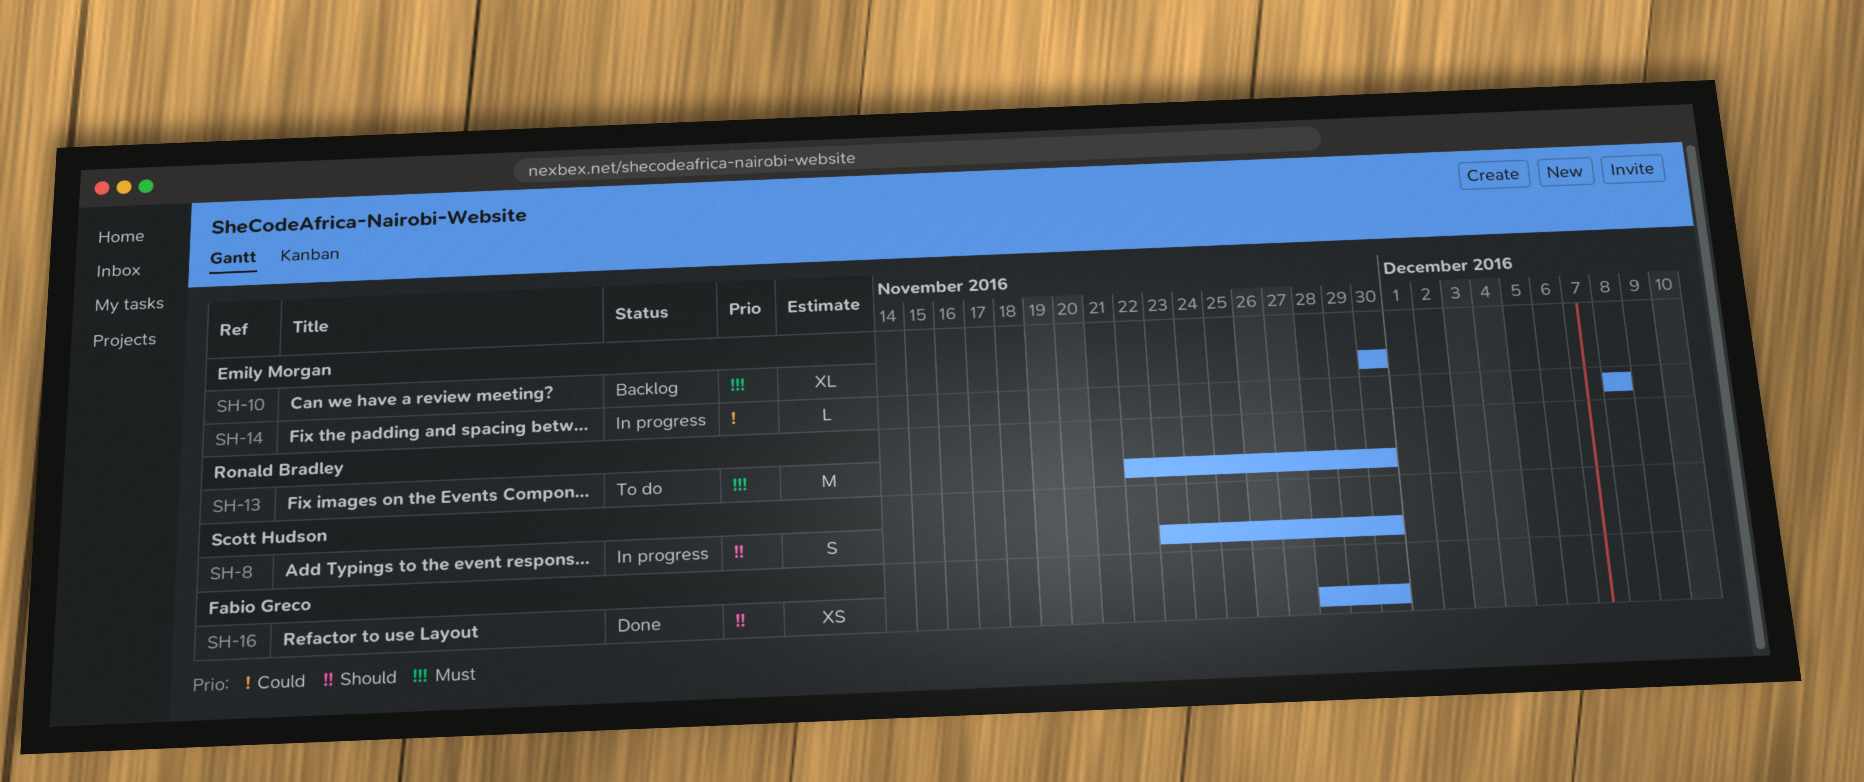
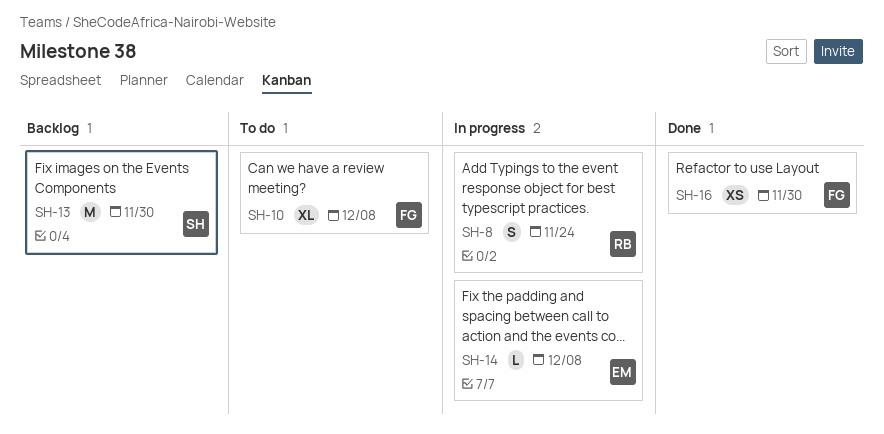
SH-8, owner: Scott Hudson -> Ronald Bradley
SH-8, due: Nov 30 -> Nov 24
SH-10, status: Backlog -> To do
SH-10, owner: Emily Morgan -> Fabio Greco
SH-10, due: Nov 30 -> Dec 8
SH-13, status: To do -> Backlog
SH-13, owner: Ronald Bradley -> Scott Hudson

